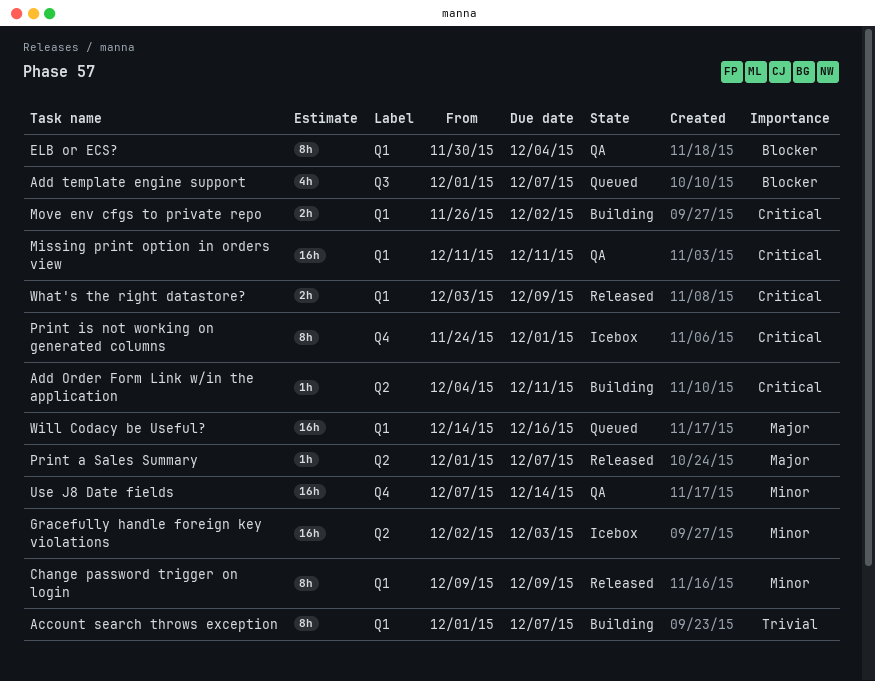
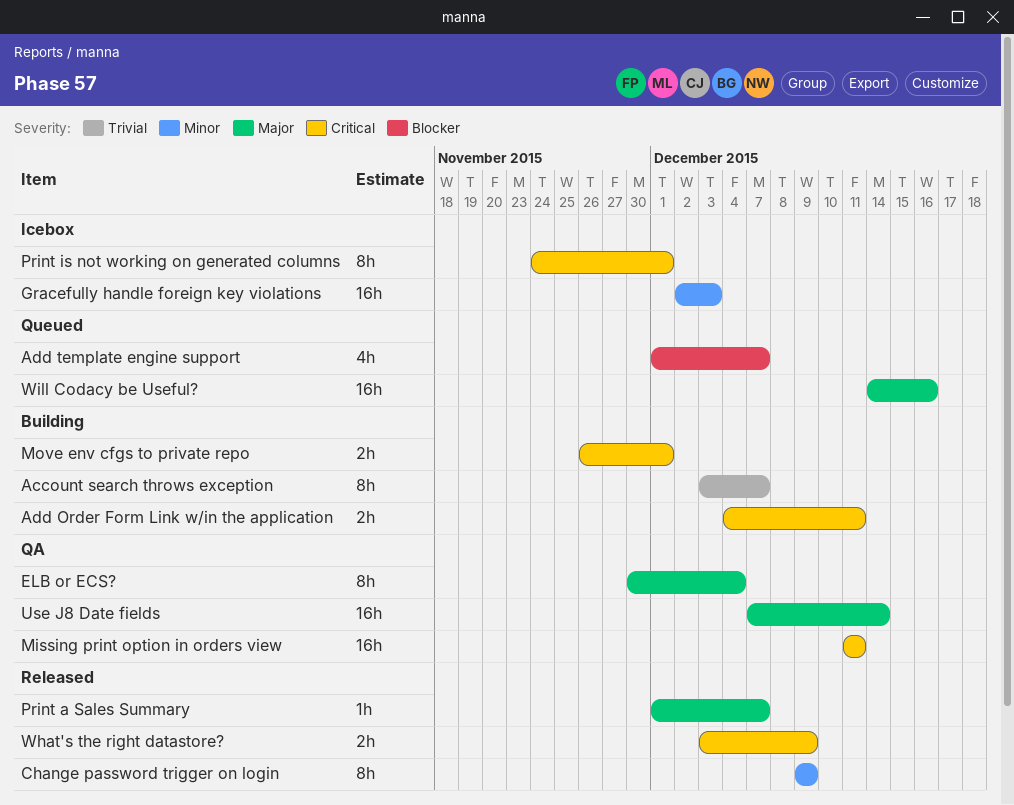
Account search throws exception, start: Dec 1 -> Dec 3
Add Order Form Link w/in the application, estimate: 1h -> 2h
ELB or ECS?, priority: Blocker -> Major
Move env cfgs to private repo, due: Dec 2 -> Dec 1
Use J8 Date fields, priority: Minor -> Major

